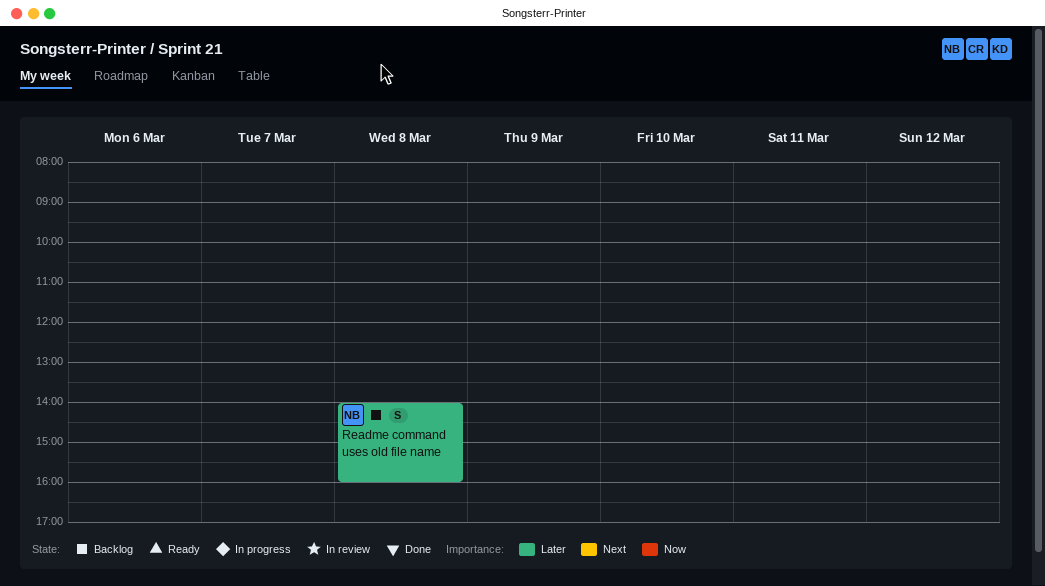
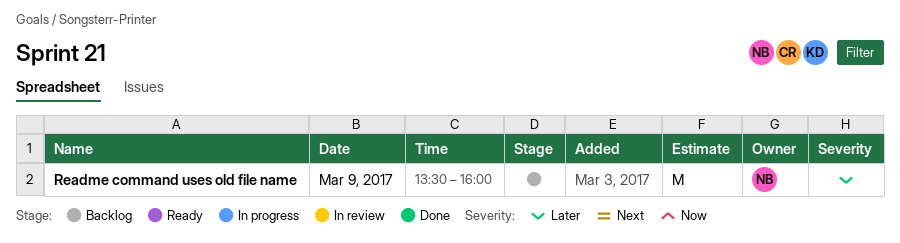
Readme command uses old file name, estimate: S -> M
Readme command uses old file name, day: Mar 8 -> Mar 9
Readme command uses old file name, begins: 14:00 -> 13:30

